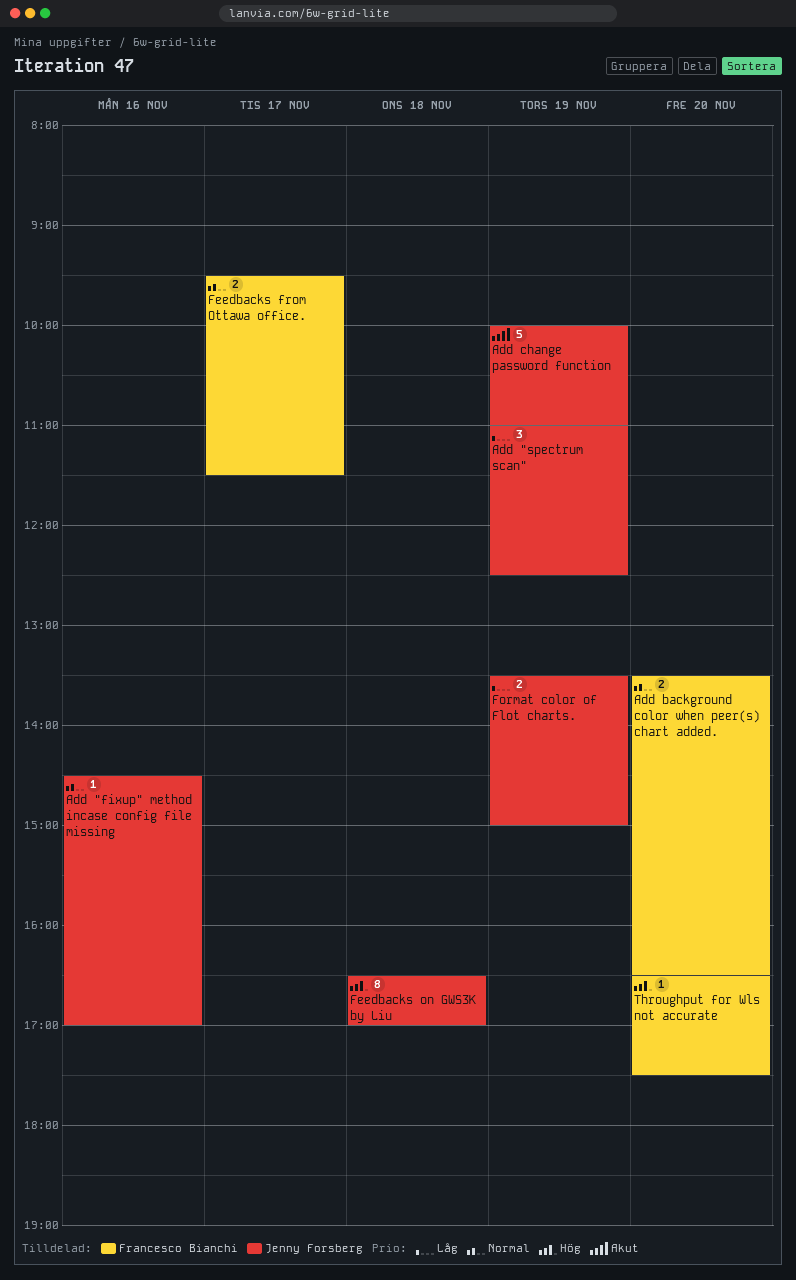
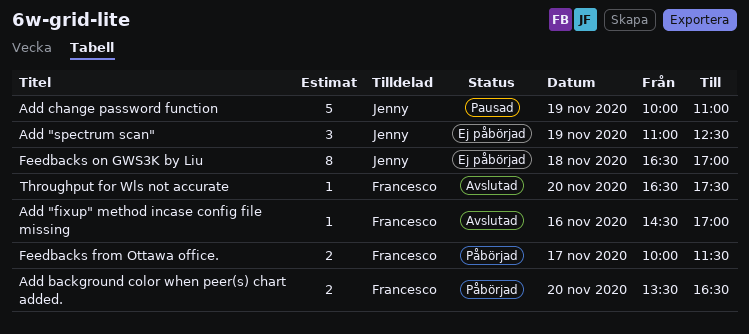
Add "fixup" method incase config file missing, owner: Jenny Forsberg -> Francesco Bianchi
Feedbacks from Ottawa office., begins: 09:30 -> 10:00
Format color of Flot charts.: present -> none

